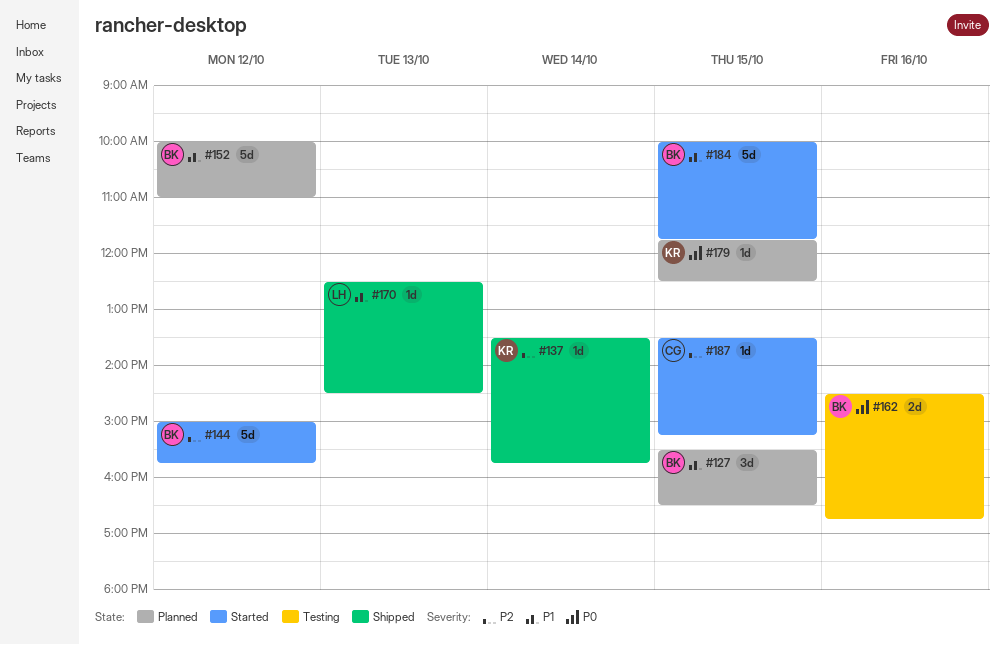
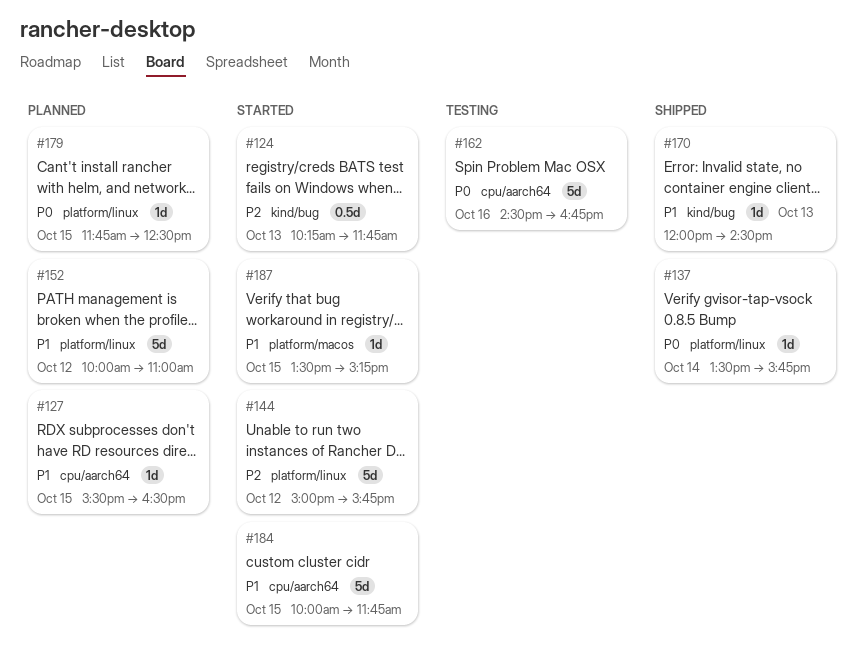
#124: none -> present
#127, estimate: 3d -> 1d
#137, priority: P2 -> P0
#162, estimate: 2d -> 5d
#170, begins: 12:30 -> 12:00
#187, priority: P2 -> P1

